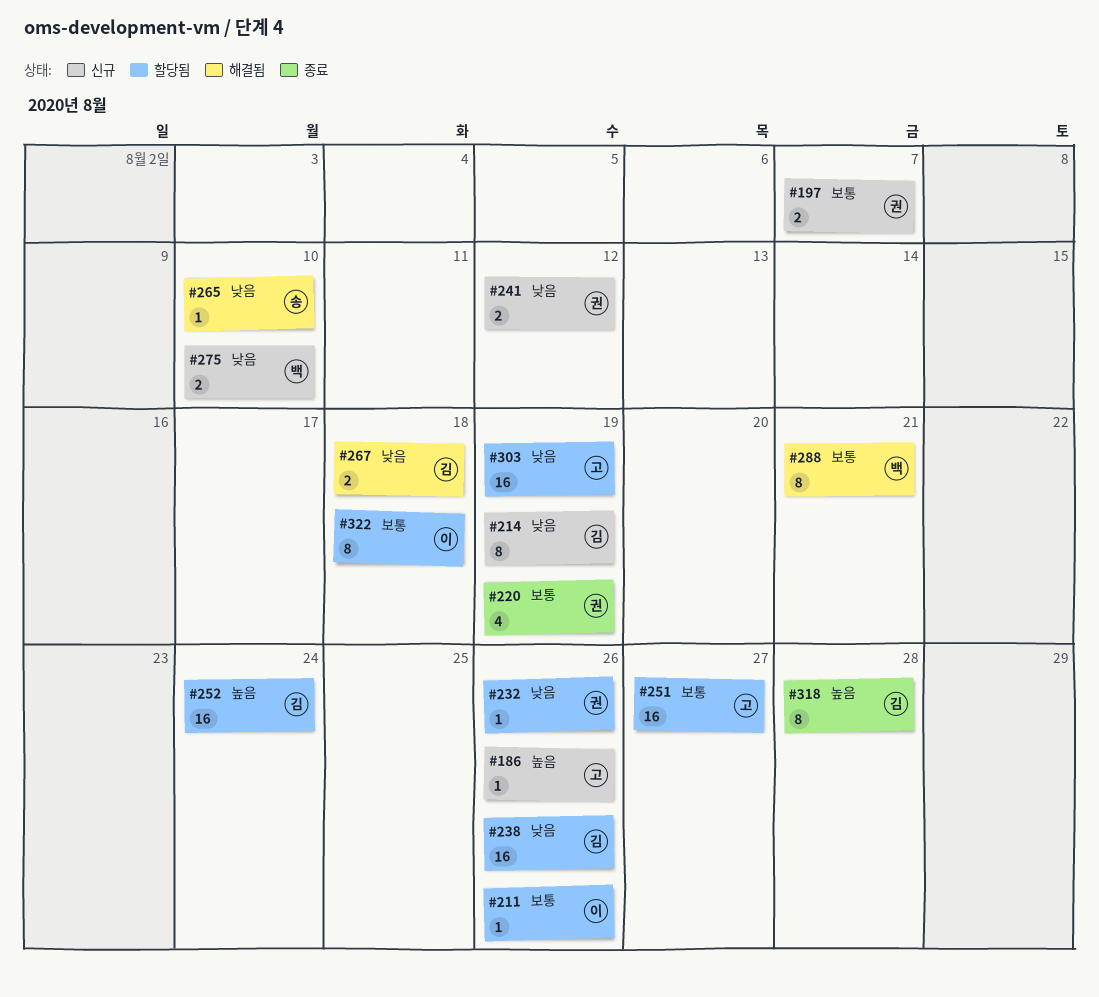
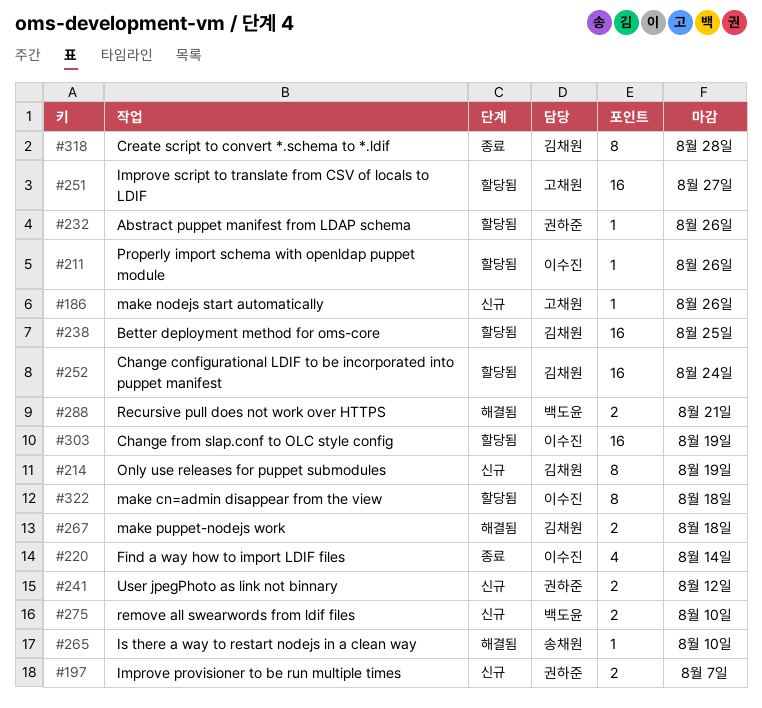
#220, owner: 권하준 -> 이수진
#220, due: Aug 19 -> Aug 14
#238, due: Aug 26 -> Aug 25
#288, estimate: 8 -> 2
#303, owner: 고채원 -> 이수진

